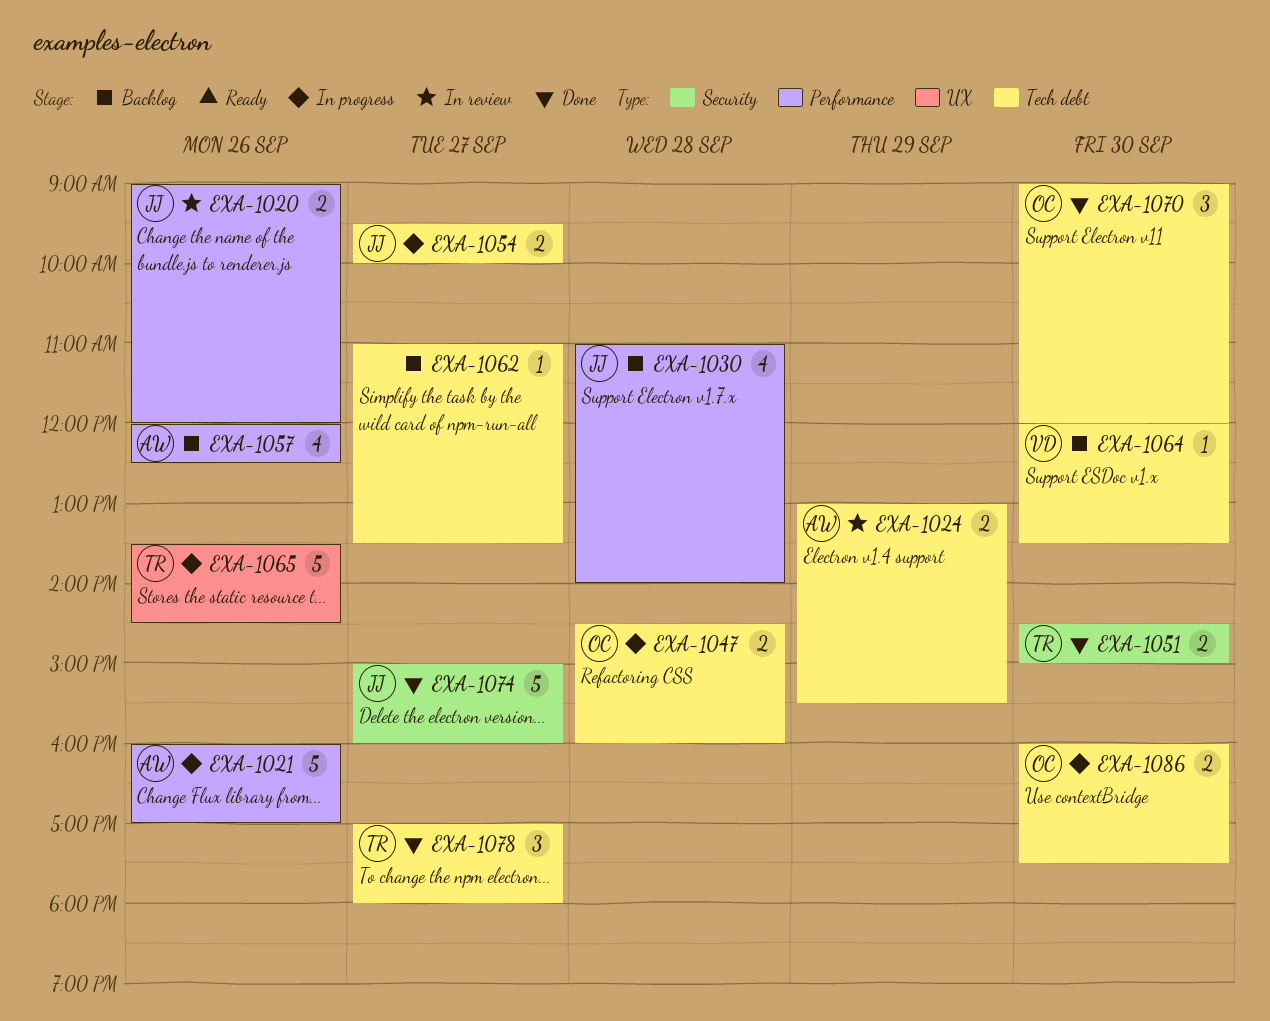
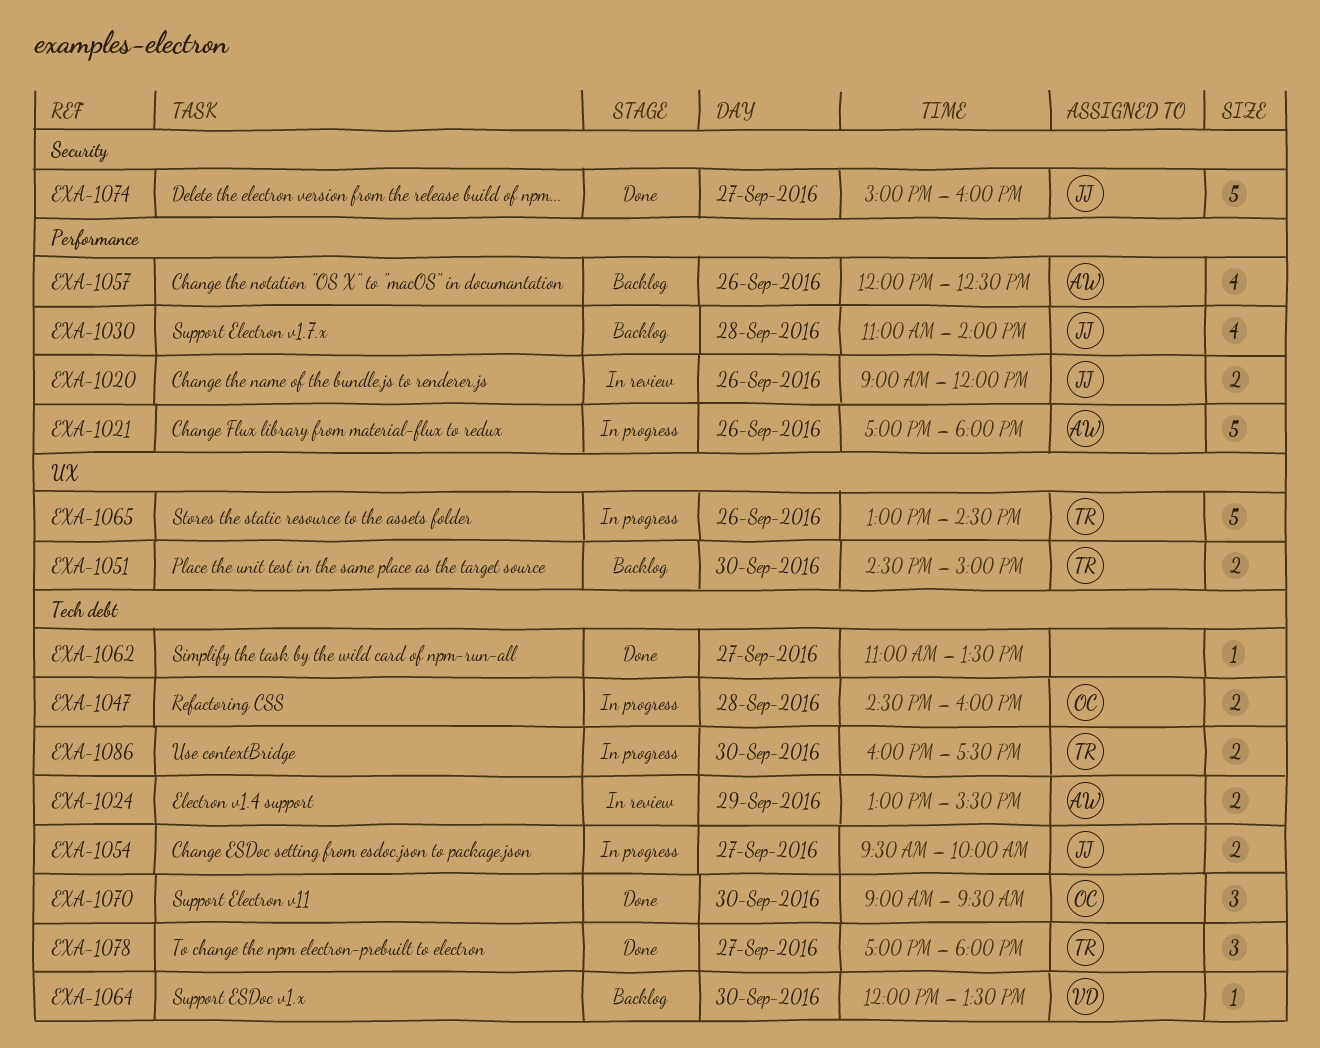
EXA-1021, begins: 16:00 -> 17:00
EXA-1021, ends: 17:00 -> 18:00
EXA-1051, status: Done -> Backlog
EXA-1051, label: Security -> UX
EXA-1062, status: Backlog -> Done
EXA-1065, begins: 13:30 -> 13:00
EXA-1070, ends: 12:00 -> 09:30
EXA-1086, owner: OC -> TR

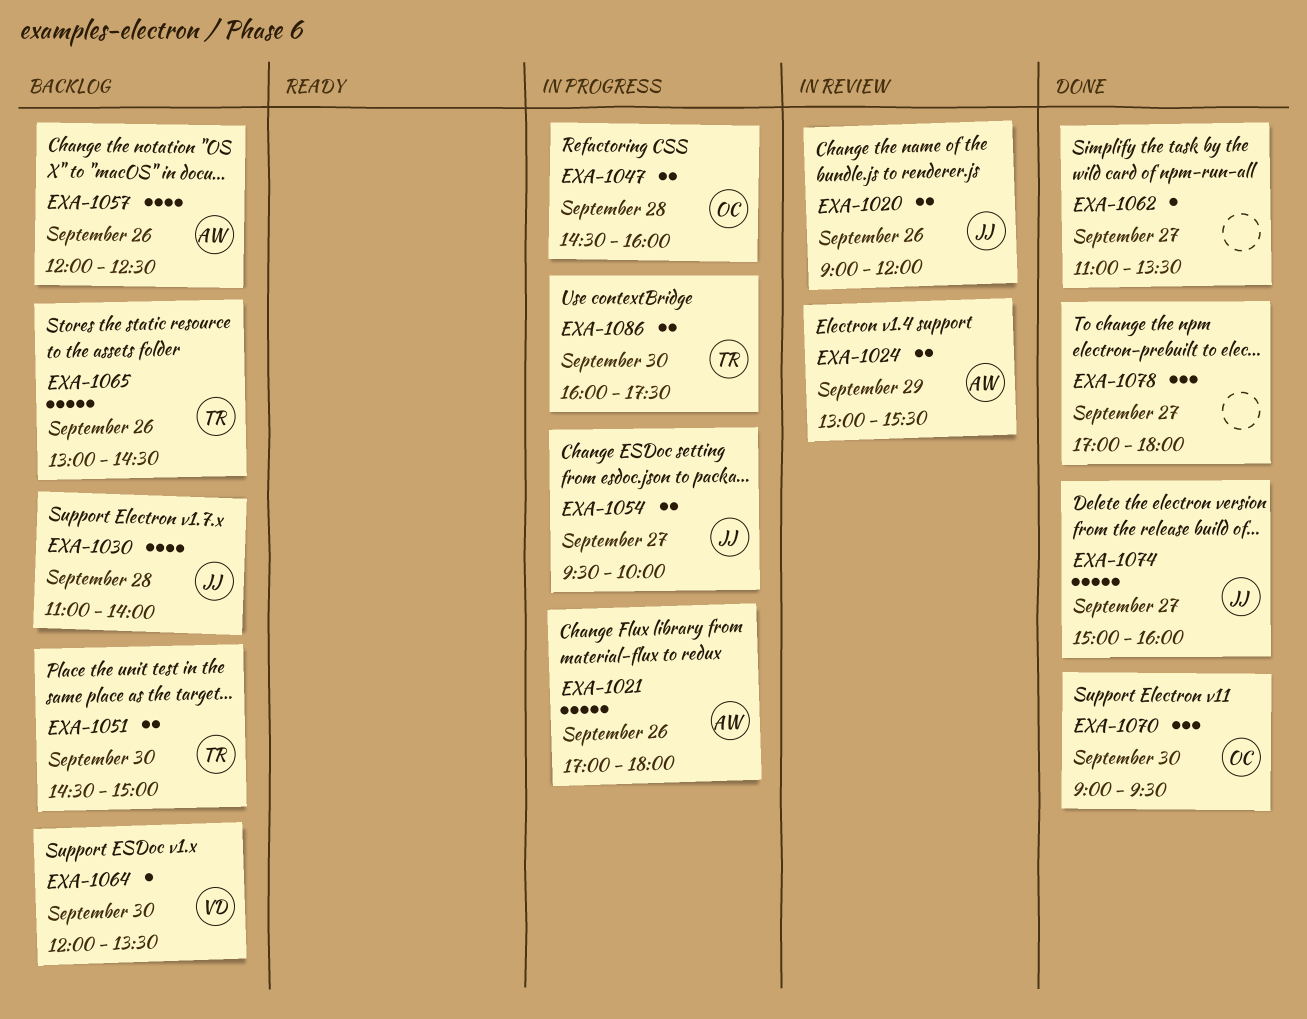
EXA-1065, status: In progress -> Backlog
EXA-1078, owner: TR -> none

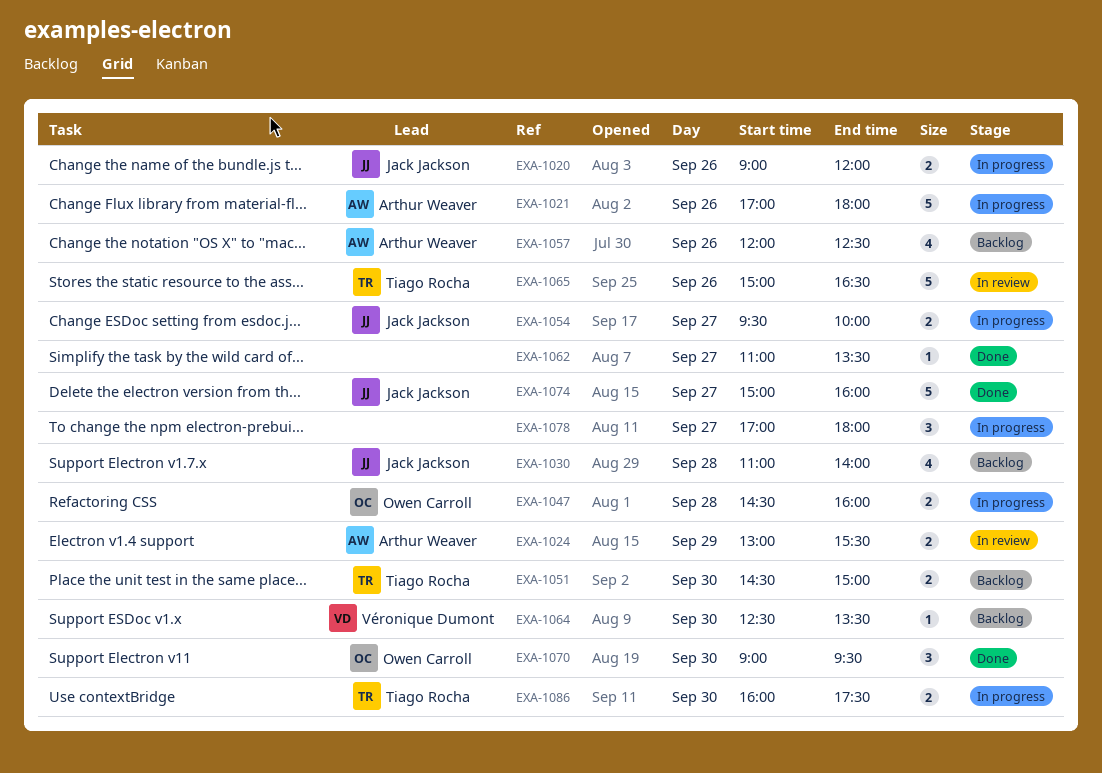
EXA-1020, status: In review -> In progress
EXA-1064, begins: 12:00 -> 12:30
EXA-1065, status: Backlog -> In review
EXA-1065, begins: 13:00 -> 15:00
EXA-1065, ends: 14:30 -> 16:30
EXA-1078, status: Done -> In progress

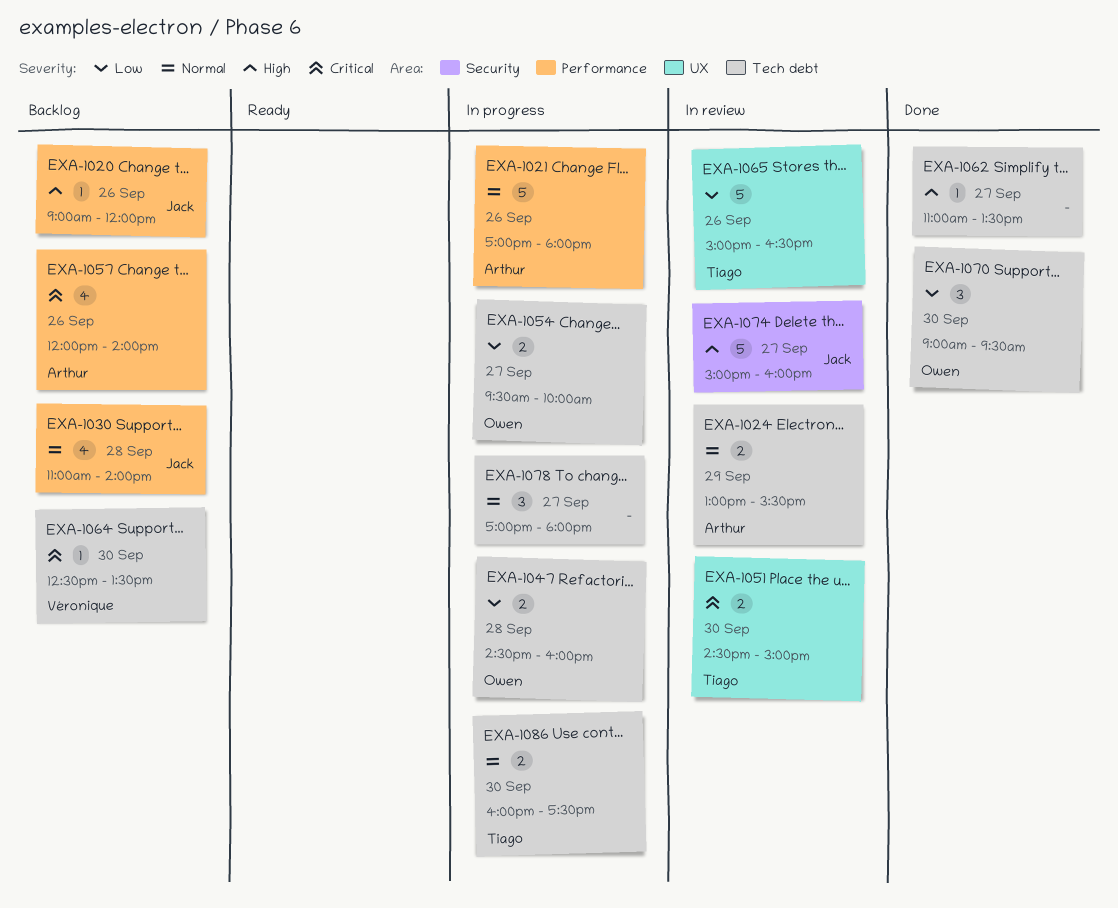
EXA-1020, status: In progress -> Backlog
EXA-1020, estimate: 2 -> 1
EXA-1051, status: Backlog -> In review
EXA-1054, owner: Jack Jackson -> Owen Carroll
EXA-1057, ends: 12:30 -> 14:00
EXA-1074, status: Done -> In review

